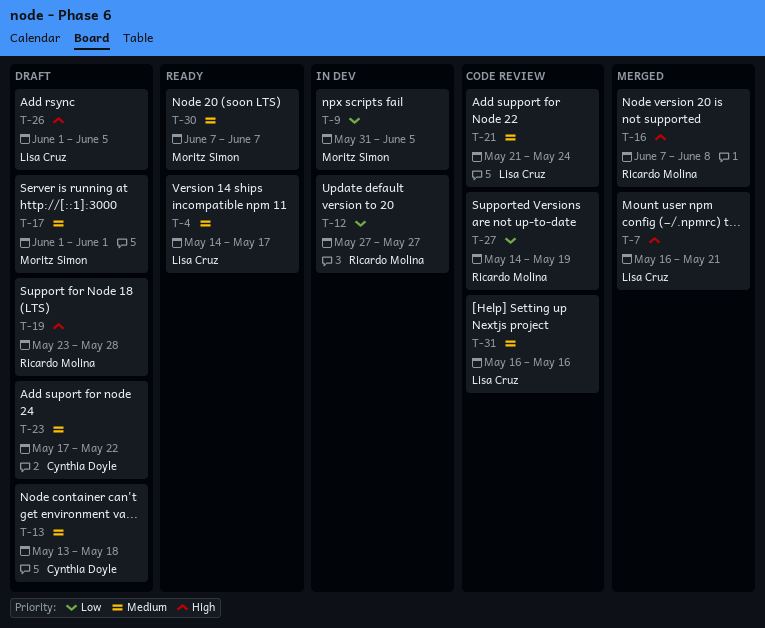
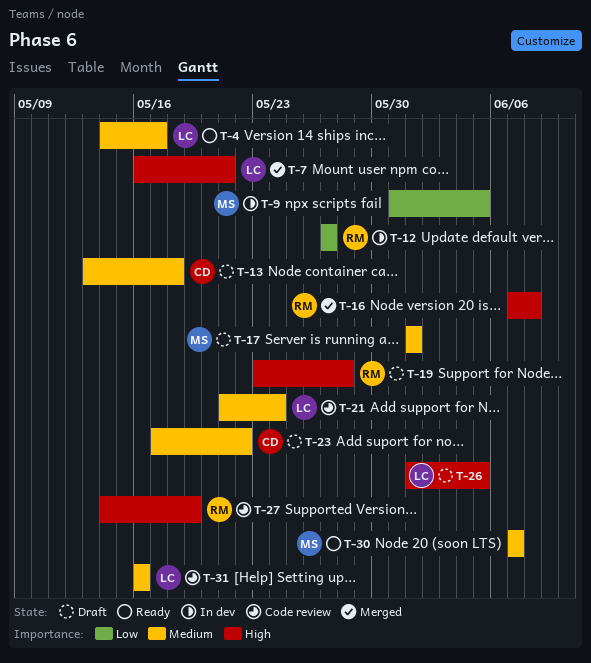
T-27, priority: Low -> High

